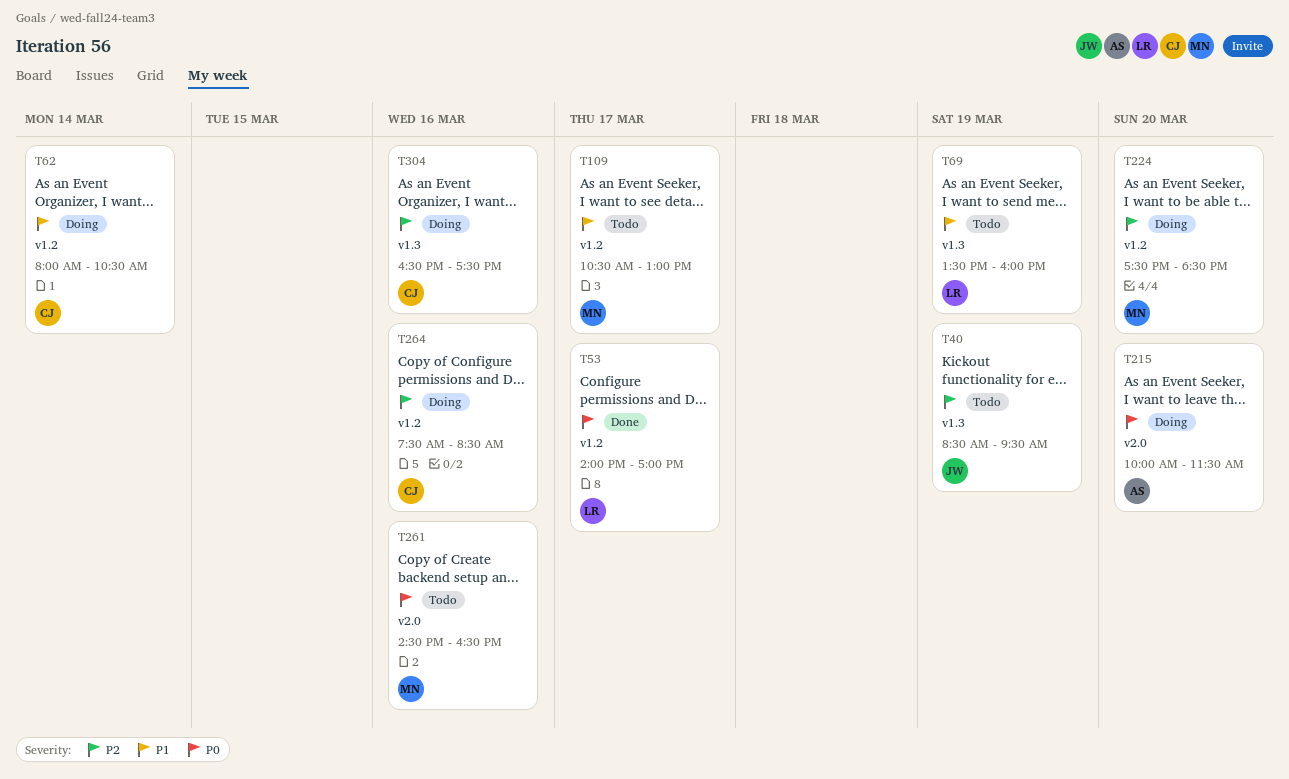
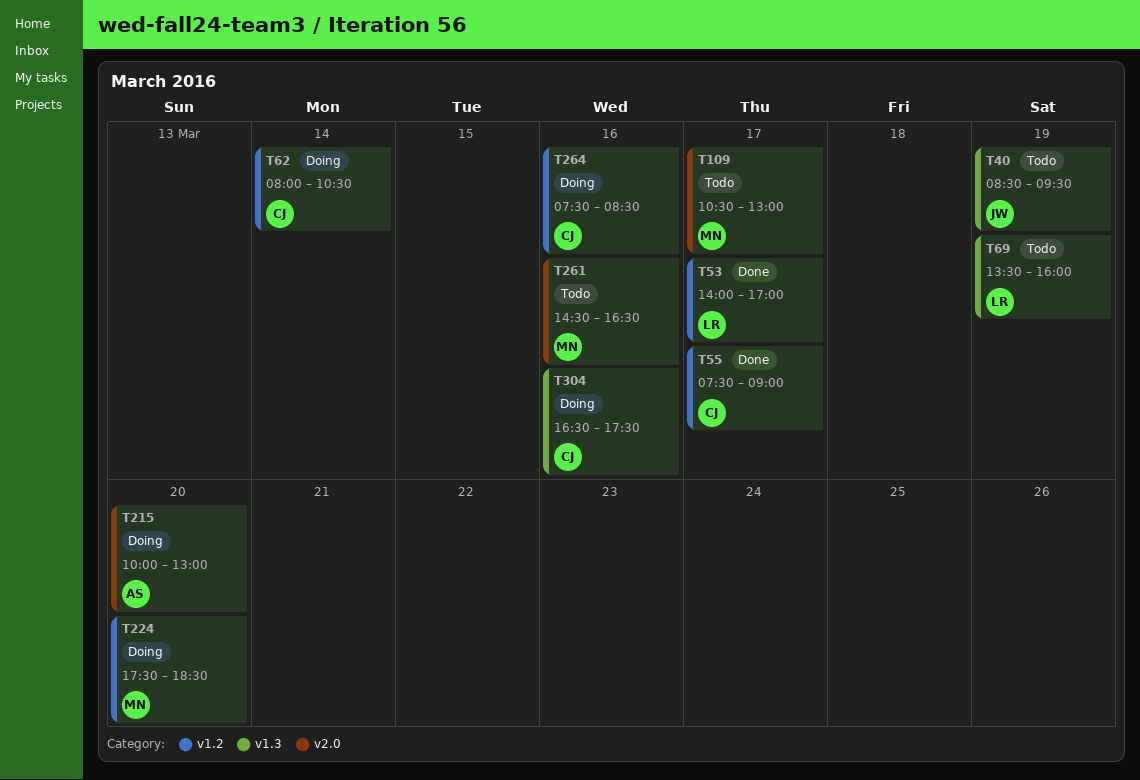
T55: none -> present
T109, label: v1.2 -> v2.0
T215, ends: 11:30 -> 13:00

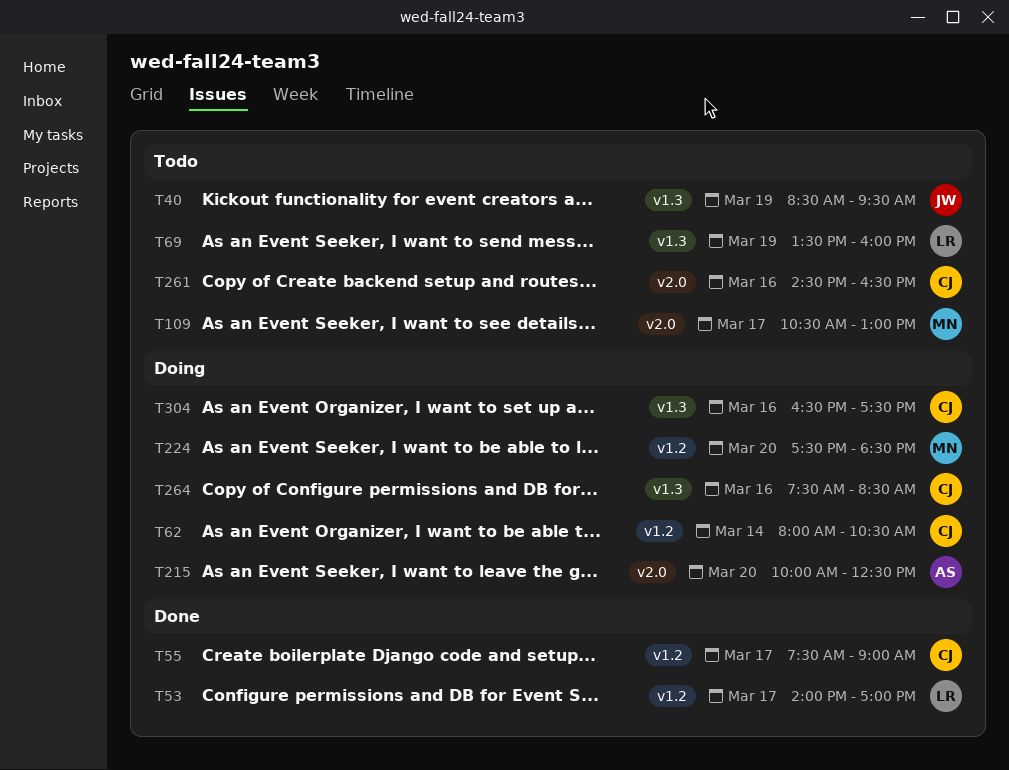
T215, ends: 13:00 -> 12:30
T261, owner: MN -> CJ
T264, label: v1.2 -> v1.3

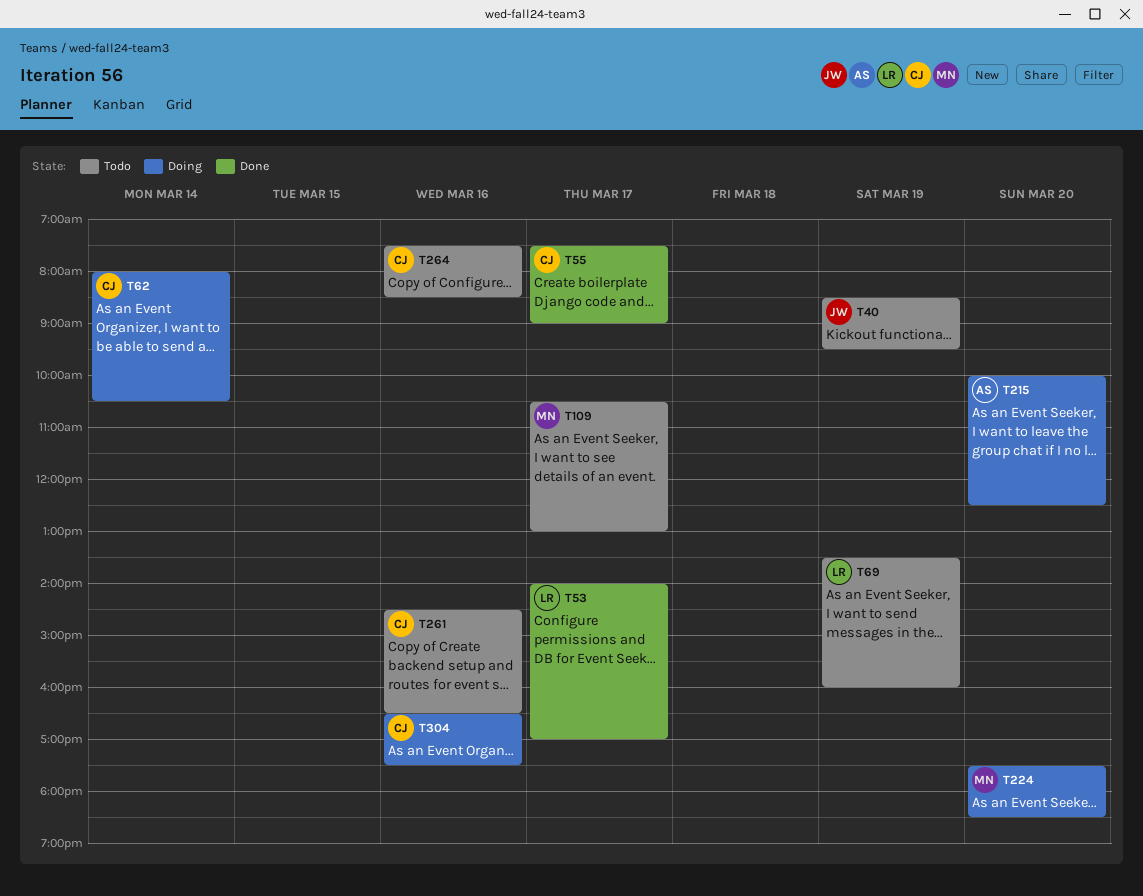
T264, status: Doing -> Todo

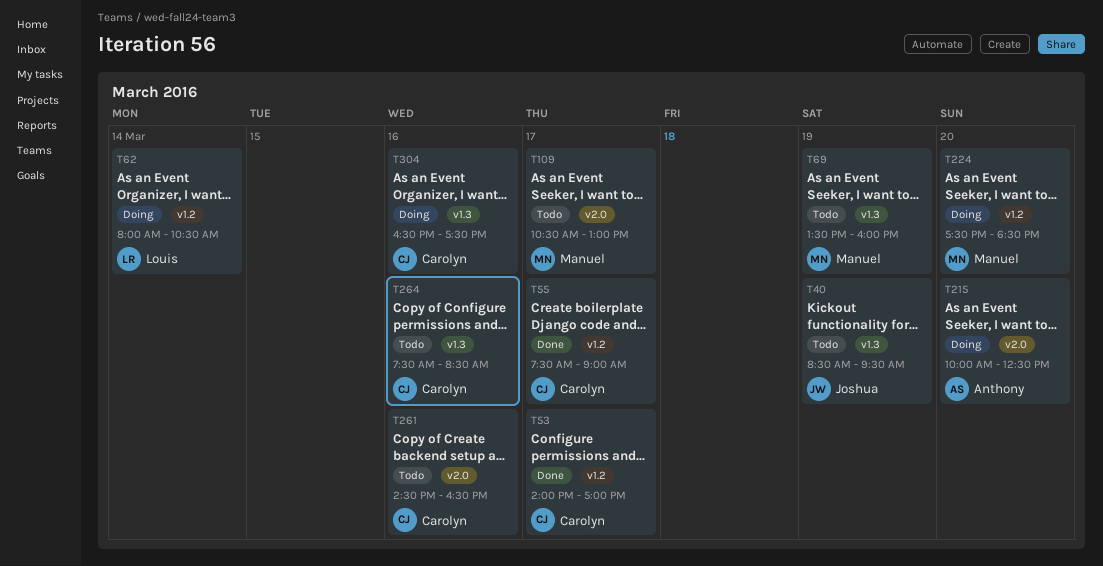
T53, owner: Louis -> Carolyn
T62, owner: Carolyn -> Louis
T69, owner: Louis -> Manuel

